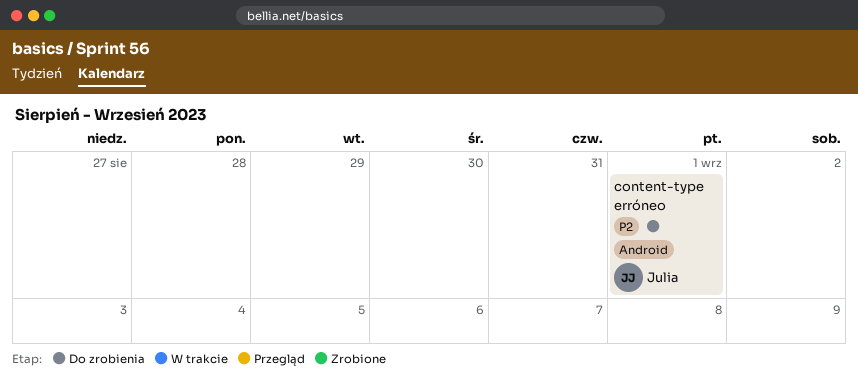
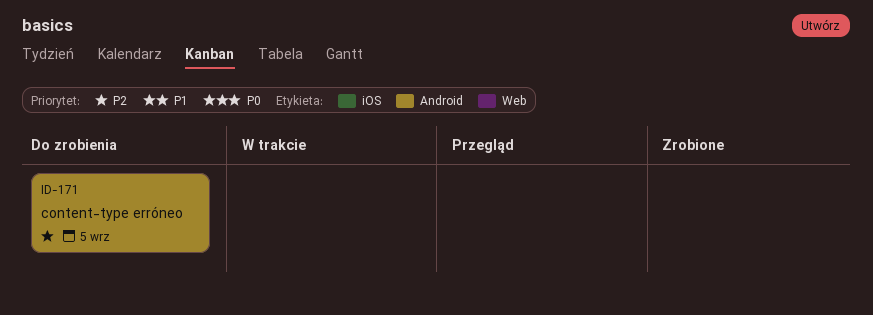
content-type erróneo, due: Sep 1 -> Sep 5

